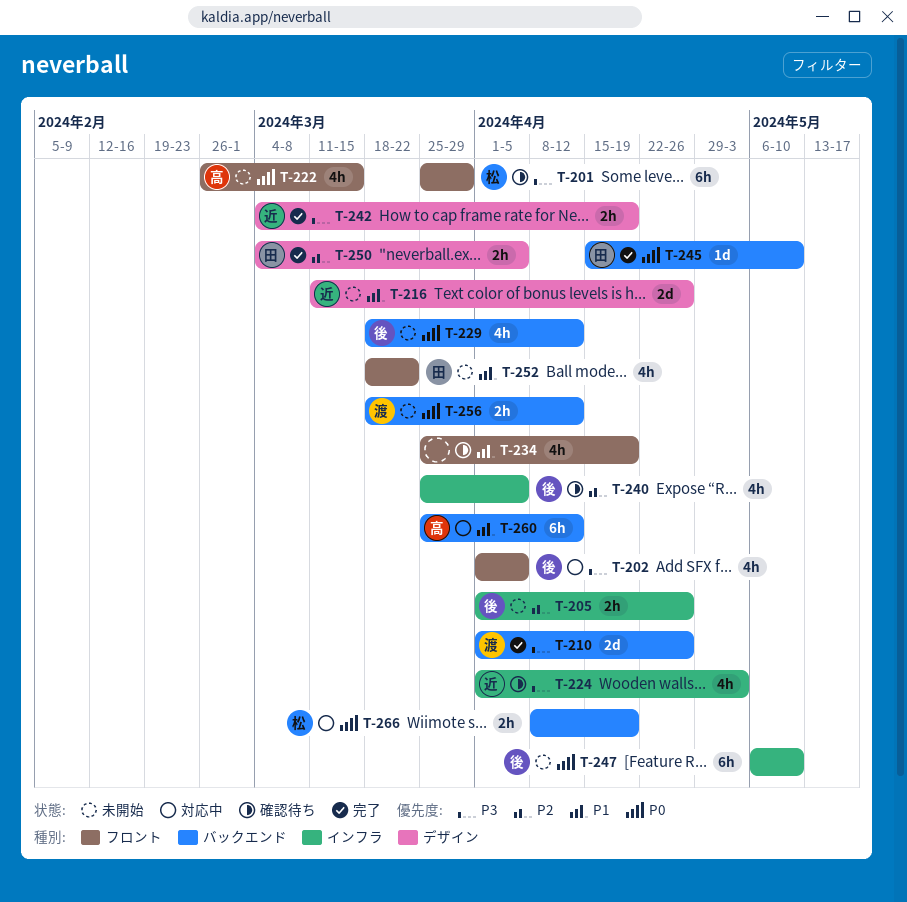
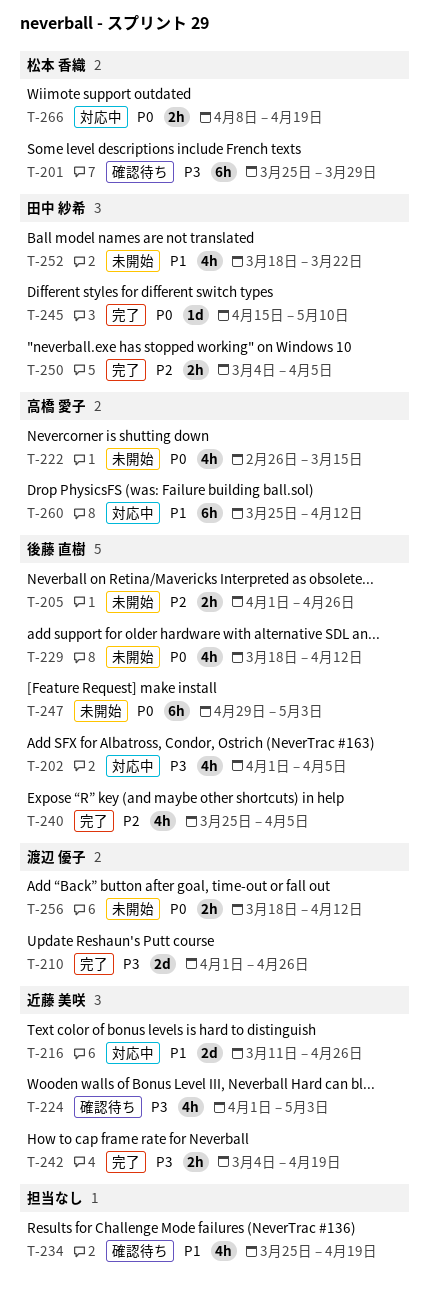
T-216, status: 未開始 -> 対応中
T-240, status: 確認待ち -> 完了
T-247, start: May 6 -> Apr 29
T-247, due: May 10 -> May 3

